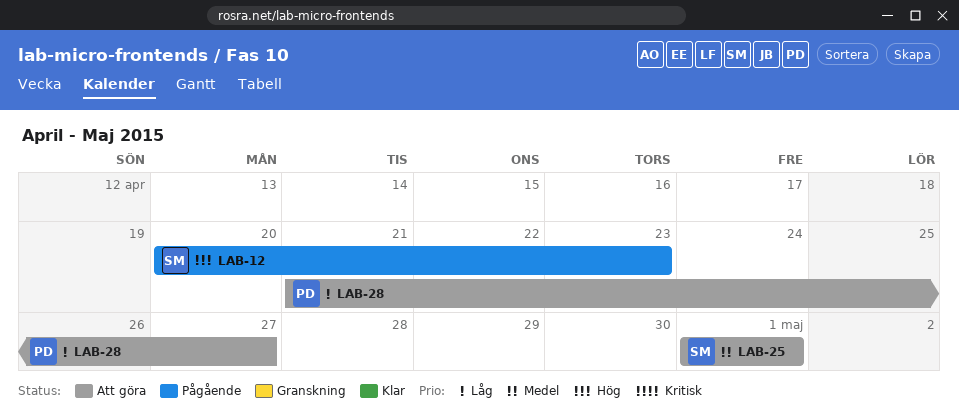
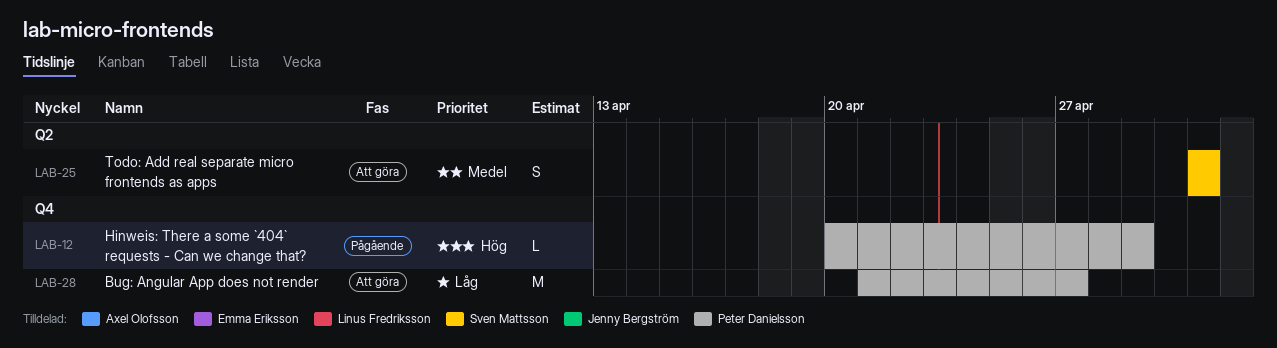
LAB-12, owner: Sven Mattsson -> Peter Danielsson
LAB-12, due: Apr 23 -> Apr 29

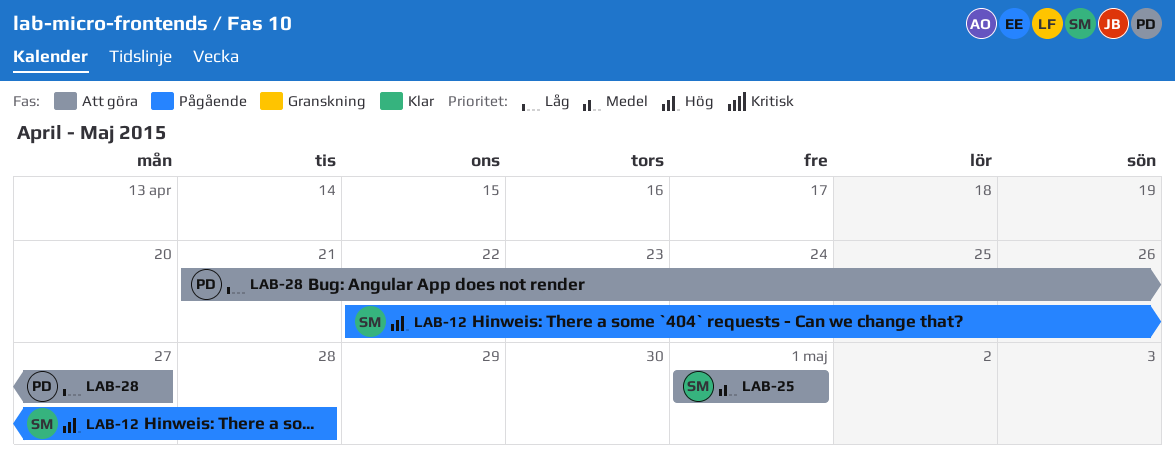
LAB-12, owner: Peter Danielsson -> Sven Mattsson
LAB-12, start: Apr 20 -> Apr 22
LAB-12, due: Apr 29 -> Apr 28

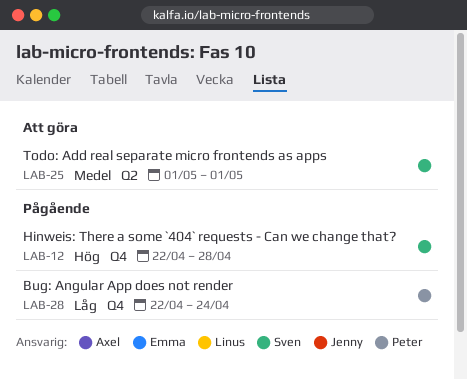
LAB-28, status: Att göra -> Pågående
LAB-28, start: Apr 21 -> Apr 22
LAB-28, due: Apr 27 -> Apr 24

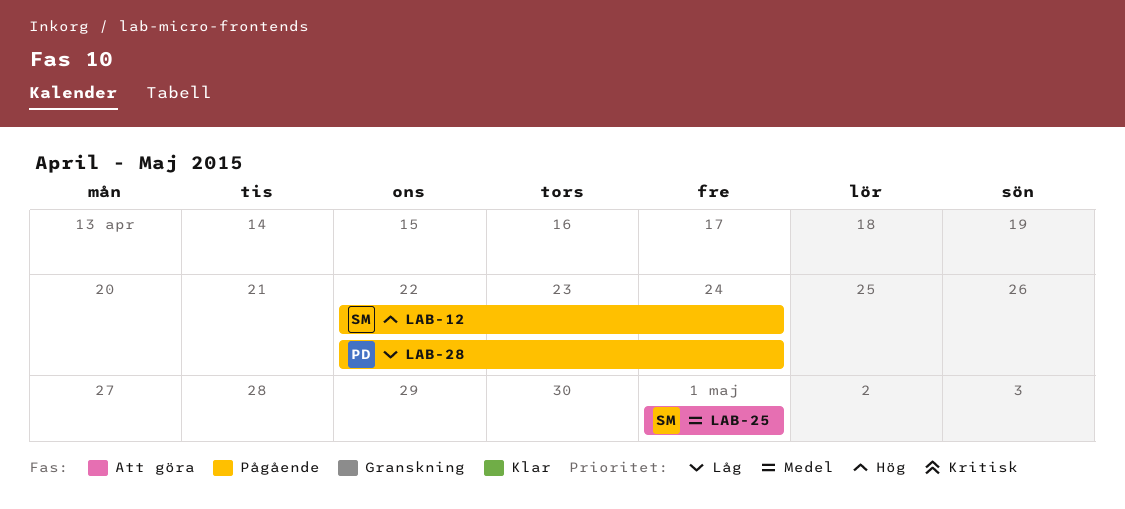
LAB-12, due: Apr 28 -> Apr 24

